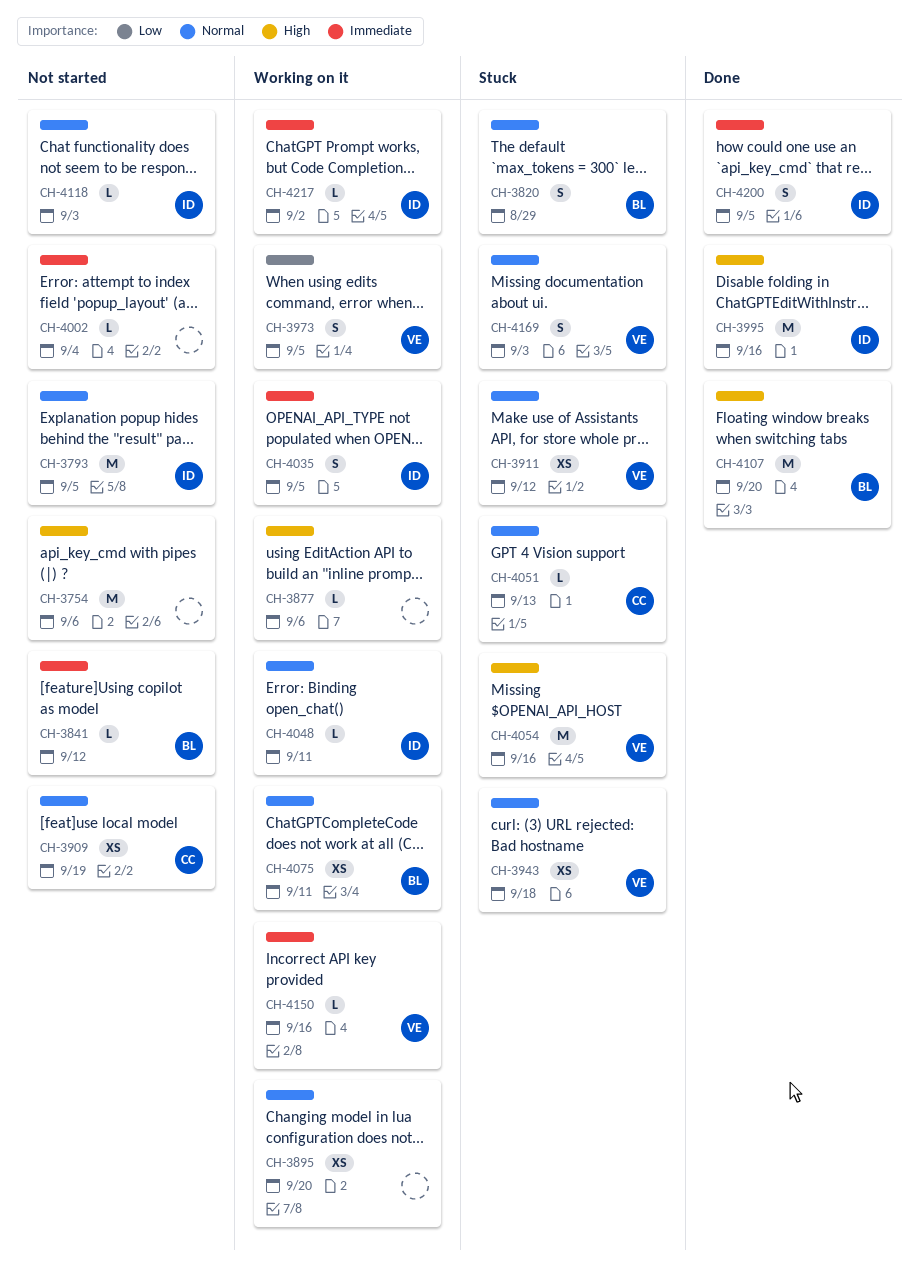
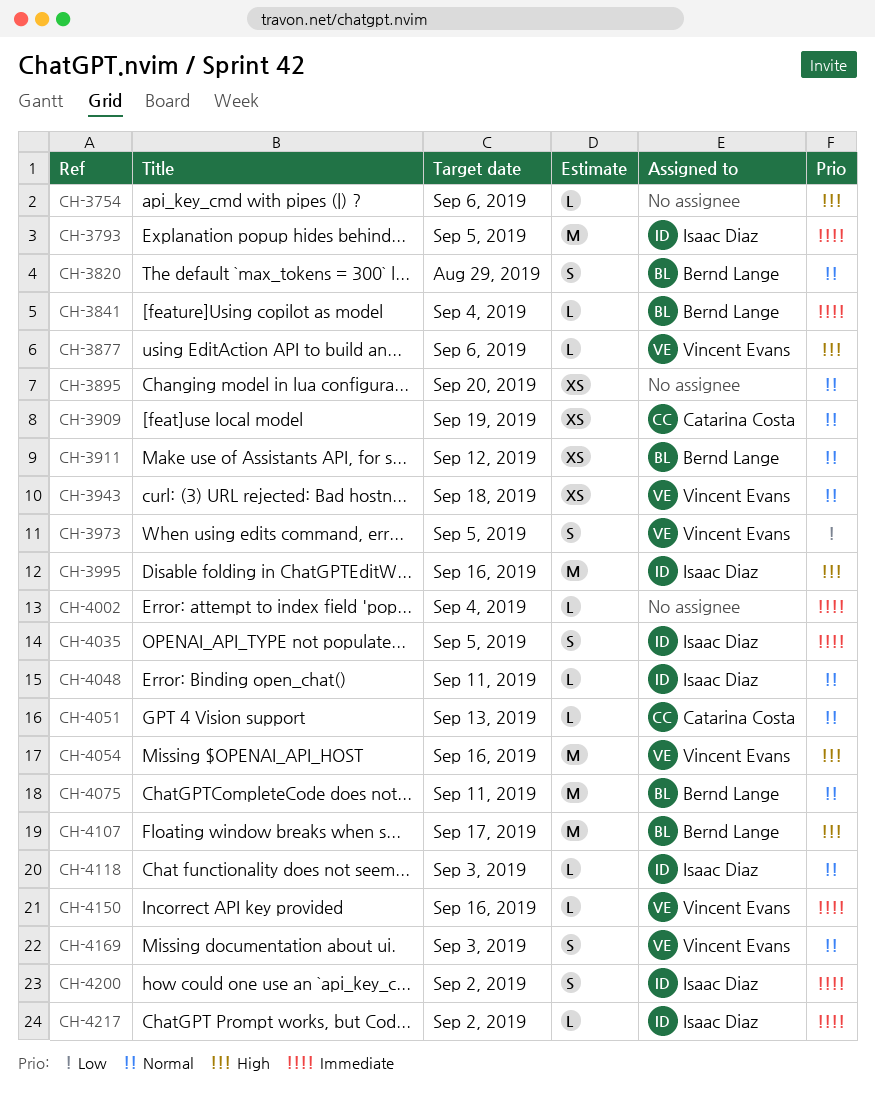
CH-3754, estimate: M -> L
CH-3793, priority: Normal -> Immediate
CH-3841, due: Sep 12 -> Sep 4
CH-3877, owner: none -> Vincent Evans
CH-3911, owner: Vincent Evans -> Bernd Lange
CH-4075, estimate: XS -> M
CH-4107, due: Sep 20 -> Sep 17
CH-4200, due: Sep 5 -> Sep 2

